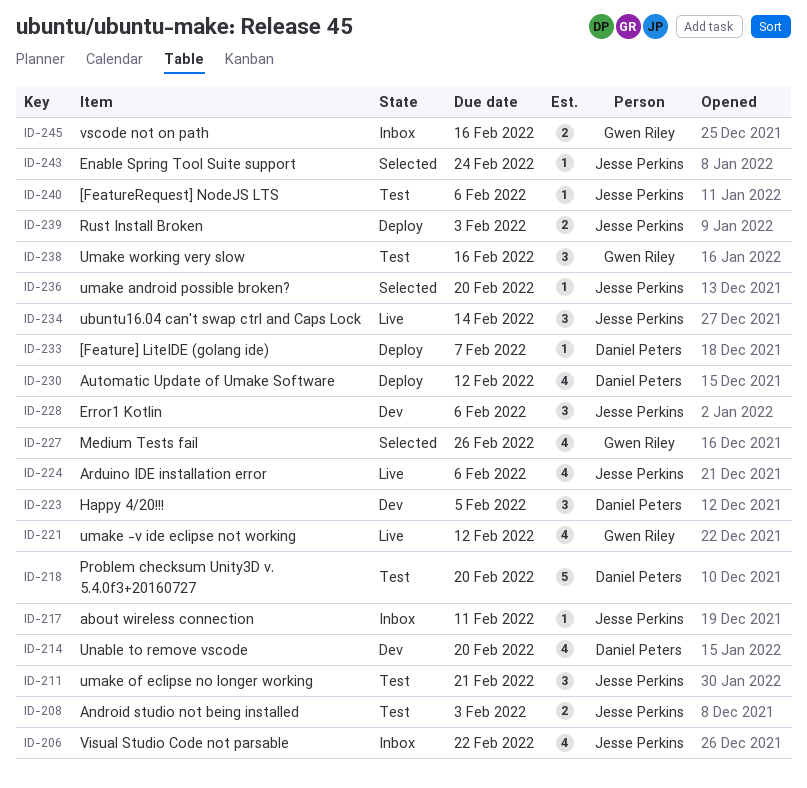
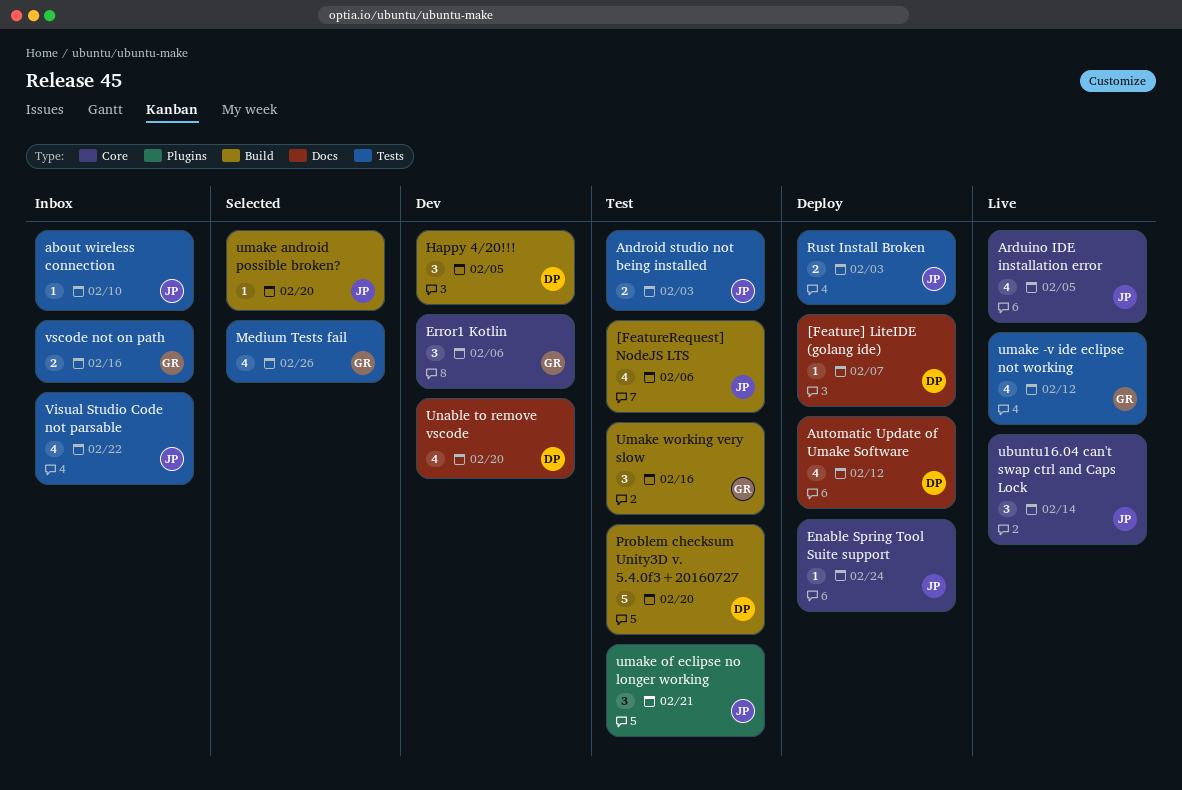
[FeatureRequest] NodeJS LTS, estimate: 1 -> 4
about wireless connection, due: Feb 11 -> Feb 10
Arduino IDE installation error, due: Feb 6 -> Feb 5
Enable Spring Tool Suite support, status: Selected -> Deploy
Error1 Kotlin, owner: Jesse Perkins -> Gwen Riley

